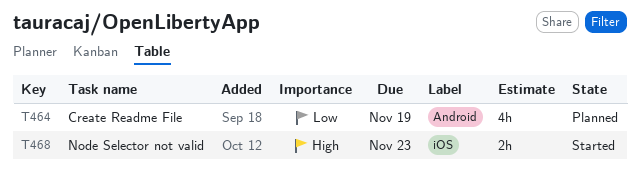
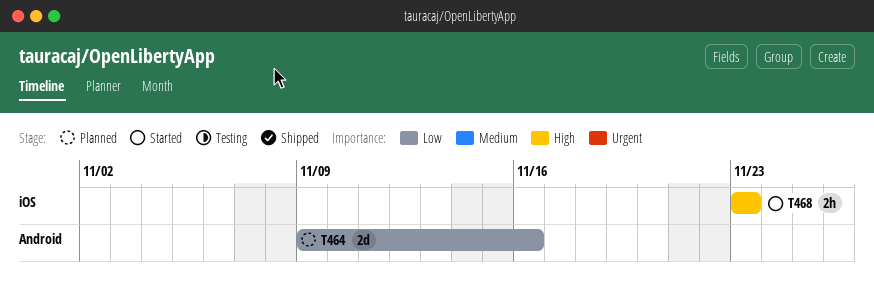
T464, estimate: 4h -> 2d
T464, due: Nov 19 -> Nov 16

